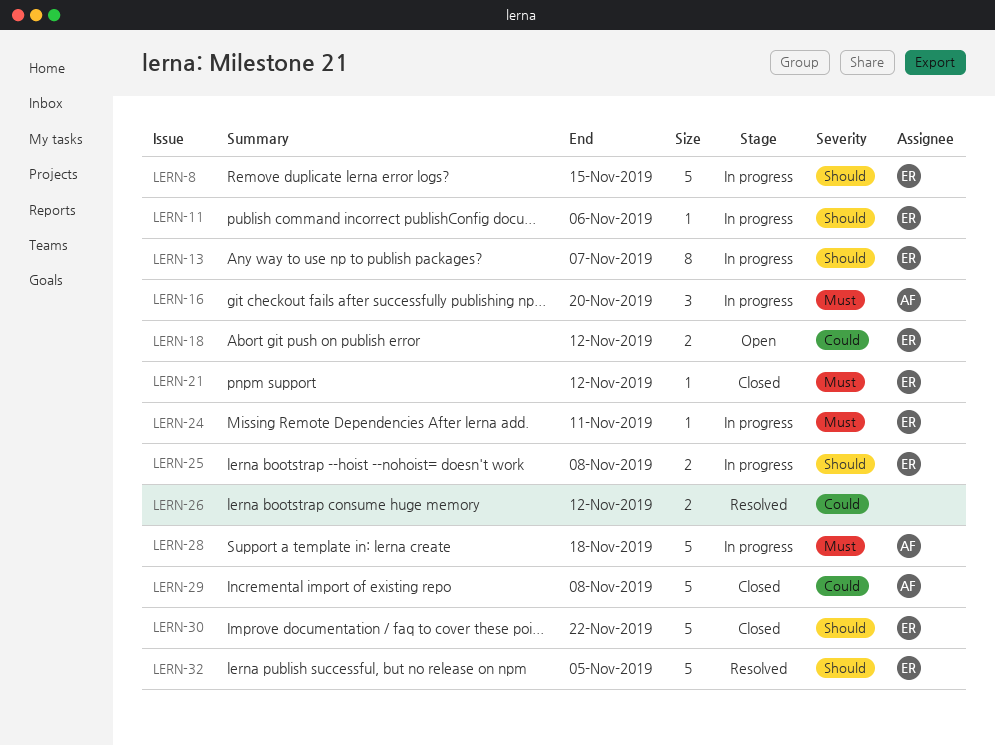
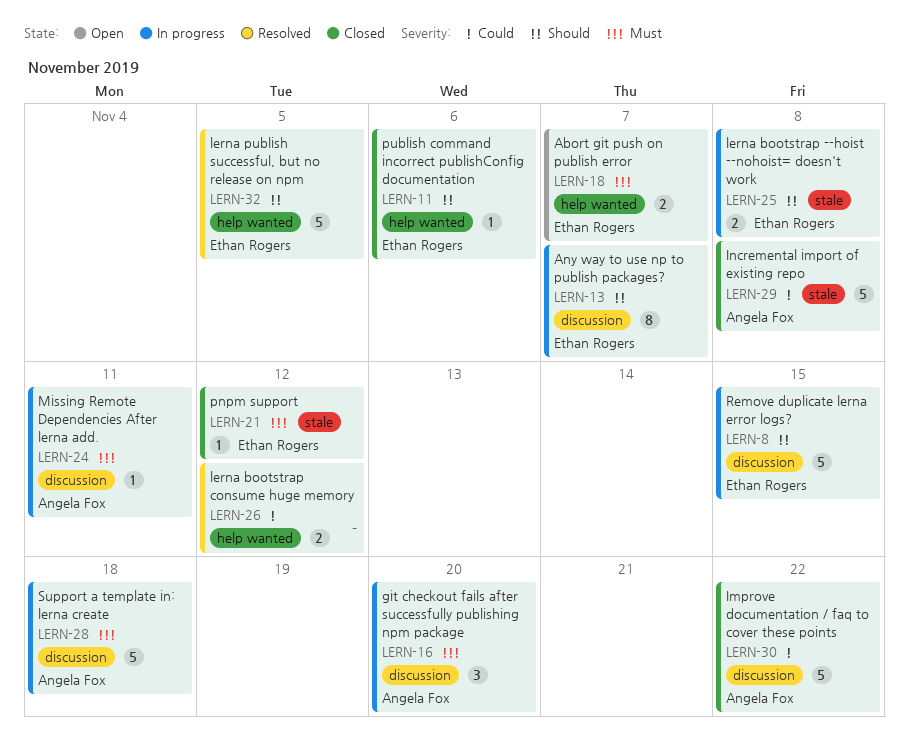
LERN-11, status: In progress -> Closed
LERN-18, priority: Could -> Must
LERN-18, due: Nov 12 -> Nov 7
LERN-24, owner: Ethan Rogers -> Angela Fox
LERN-30, owner: Ethan Rogers -> Angela Fox
LERN-30, priority: Should -> Could

